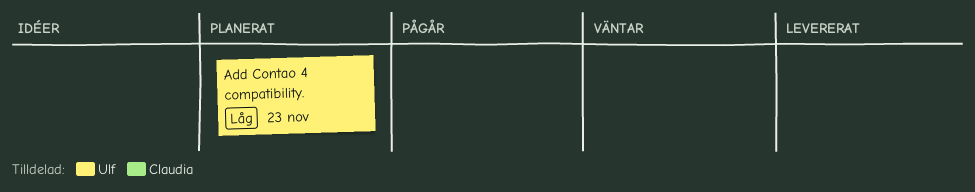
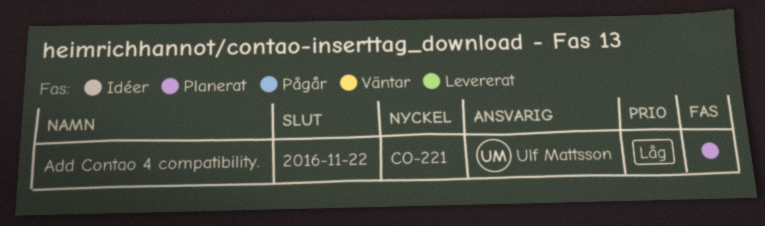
Add Contao 4 compatibility., due: Nov 23 -> Nov 22

